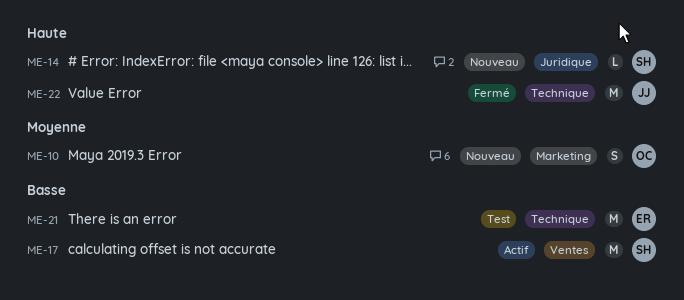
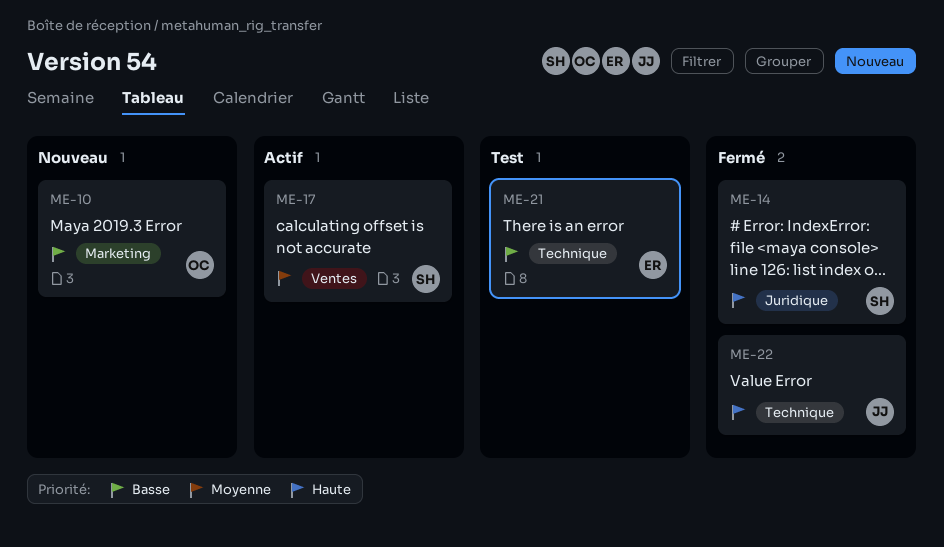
ME-10, priority: Moyenne -> Basse
ME-14, status: Nouveau -> Fermé
ME-17, priority: Basse -> Moyenne

